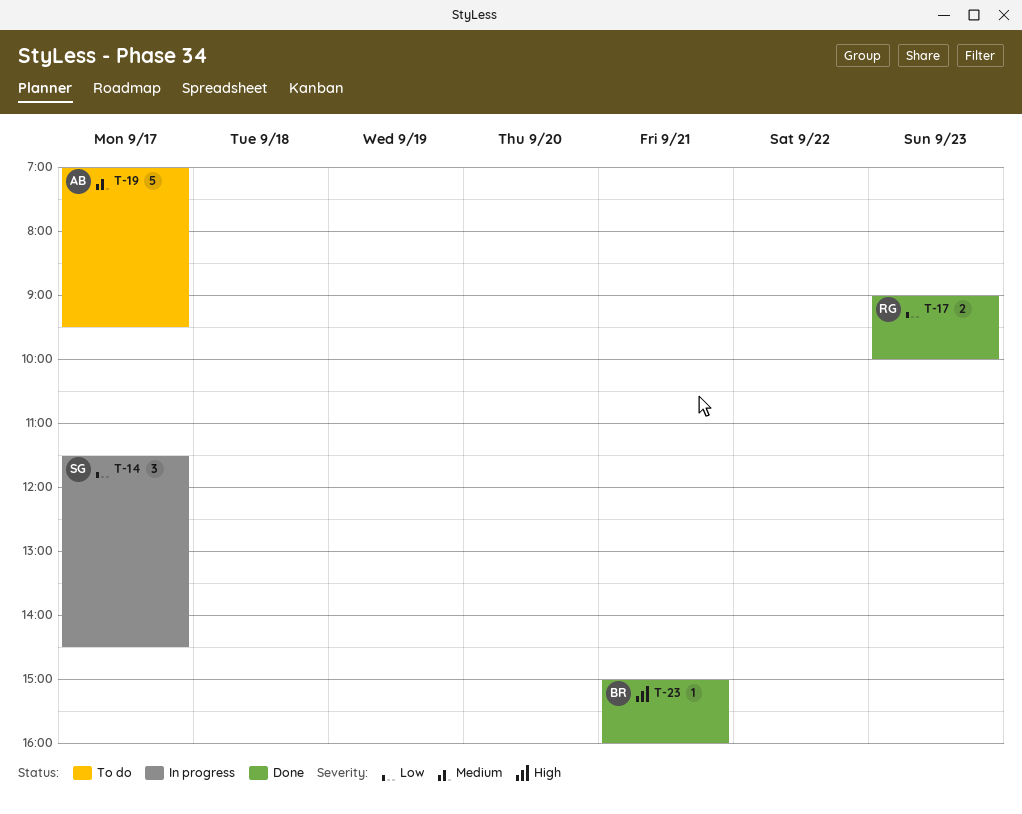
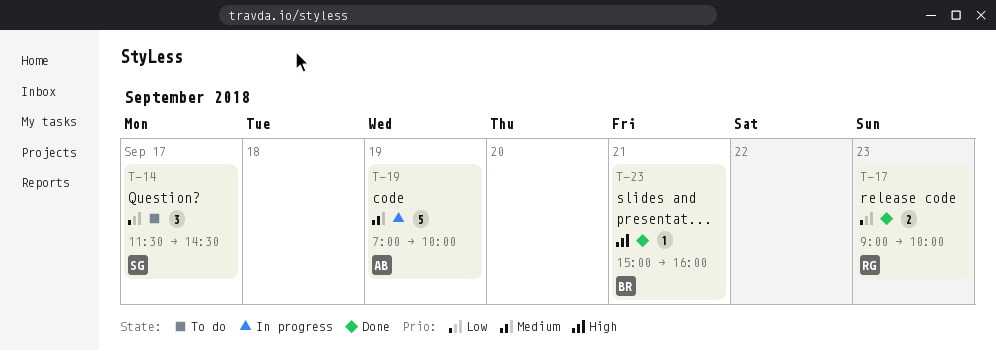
T-14, status: In progress -> To do
T-19, status: To do -> In progress
T-19, day: Sep 17 -> Sep 19
T-19, ends: 09:30 -> 10:00

